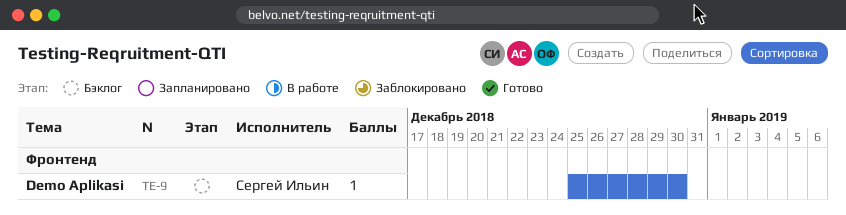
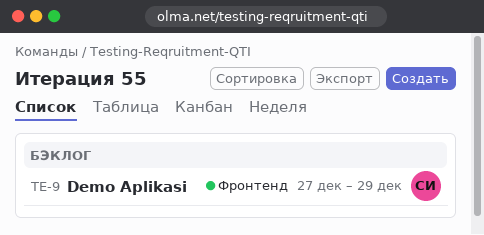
TE-9, start: Dec 25 -> Dec 27
TE-9, due: Dec 30 -> Dec 29

